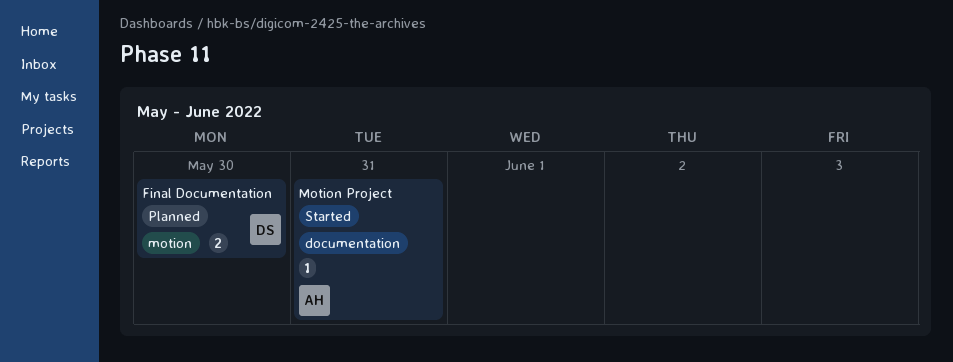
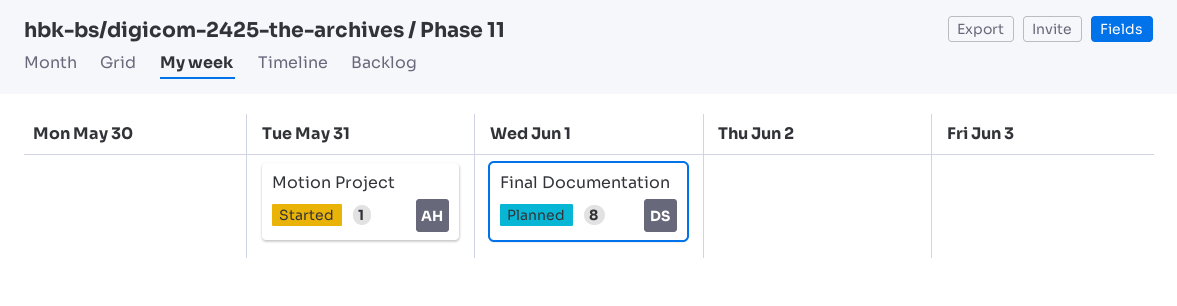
Final Documentation, estimate: 2 -> 8
Final Documentation, due: May 30 -> Jun 1

